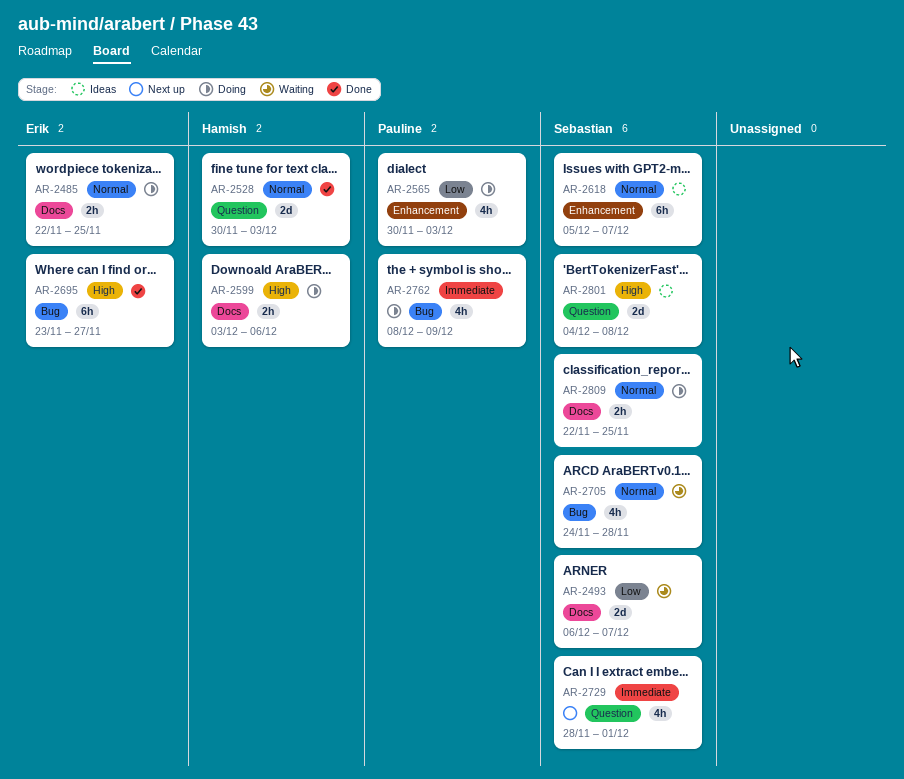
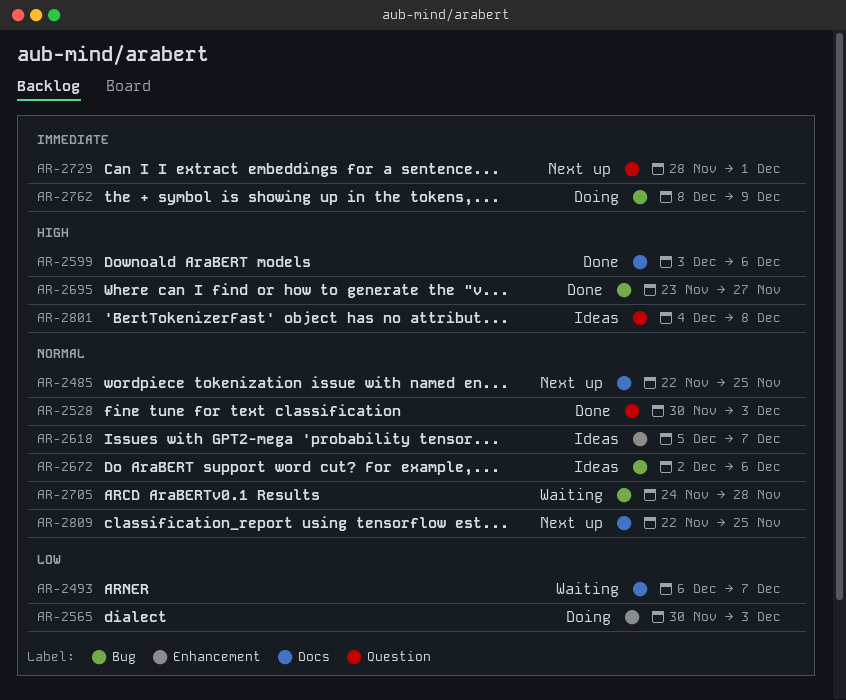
AR-2485, status: Doing -> Next up
AR-2599, status: Doing -> Done
AR-2672: none -> present
AR-2809, status: Doing -> Next up

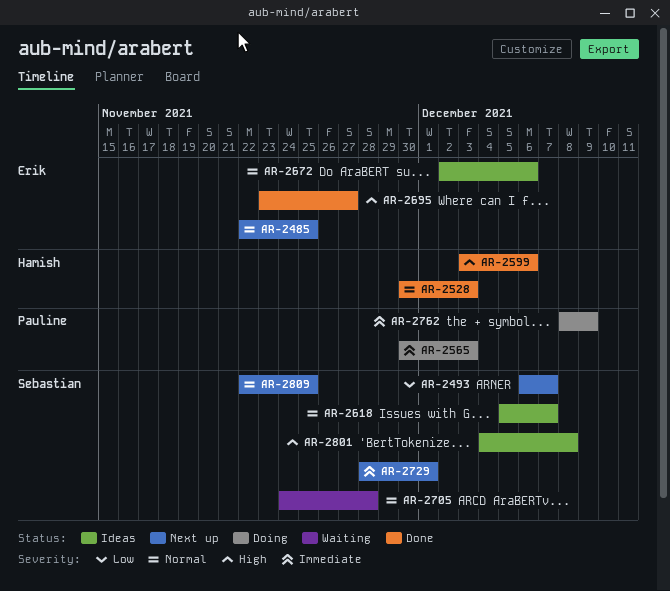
AR-2493, status: Waiting -> Next up
AR-2565, priority: Low -> Immediate

